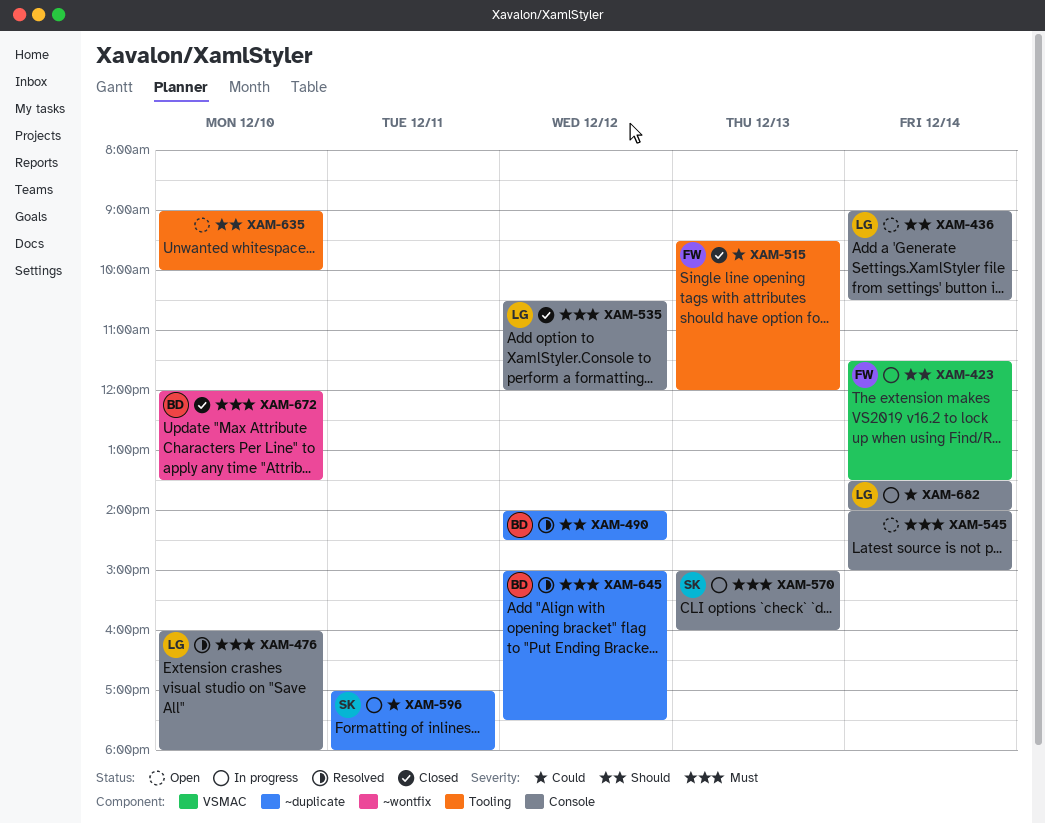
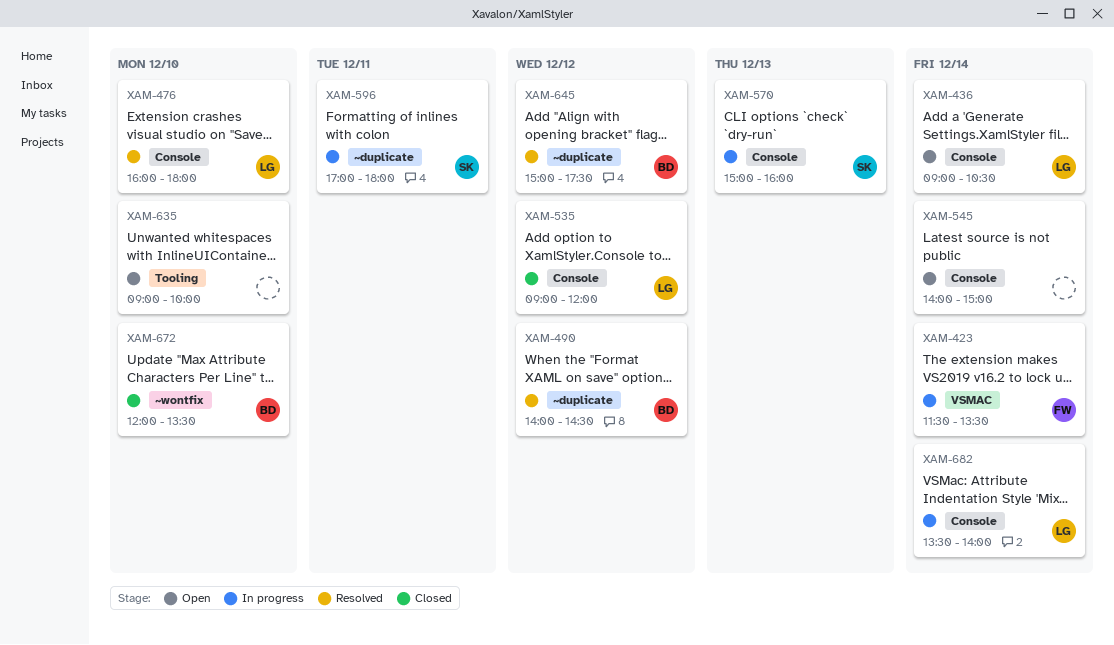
XAM-515: present -> none
XAM-535, begins: 10:30 -> 09:00

